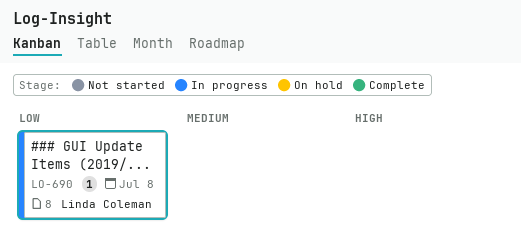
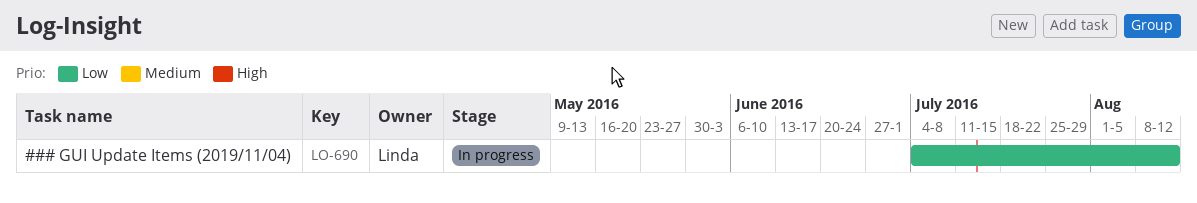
LO-690, due: Jul 8 -> Aug 12

